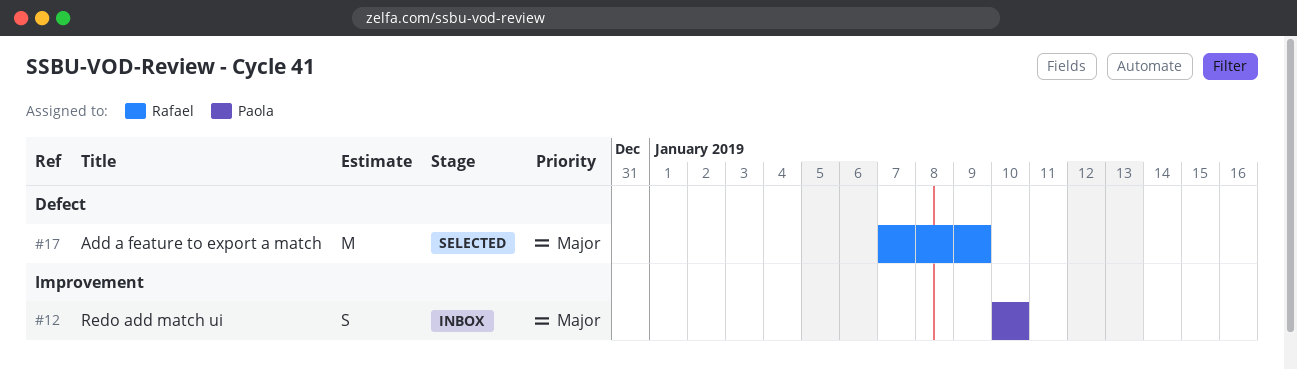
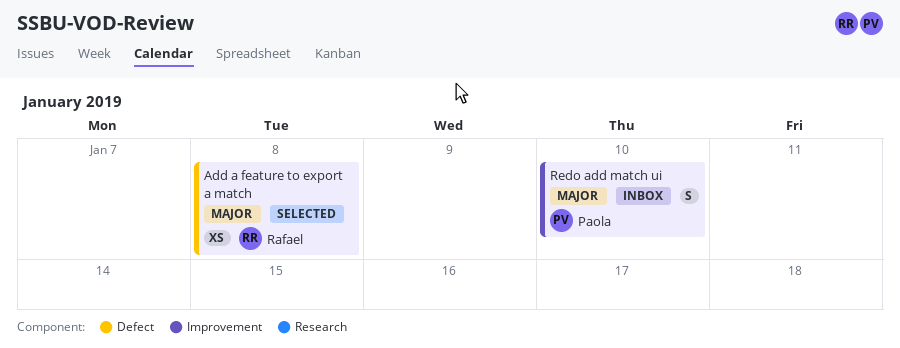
Add a feature to export a match, estimate: M -> XS
Add a feature to export a match, due: Jan 9 -> Jan 8

